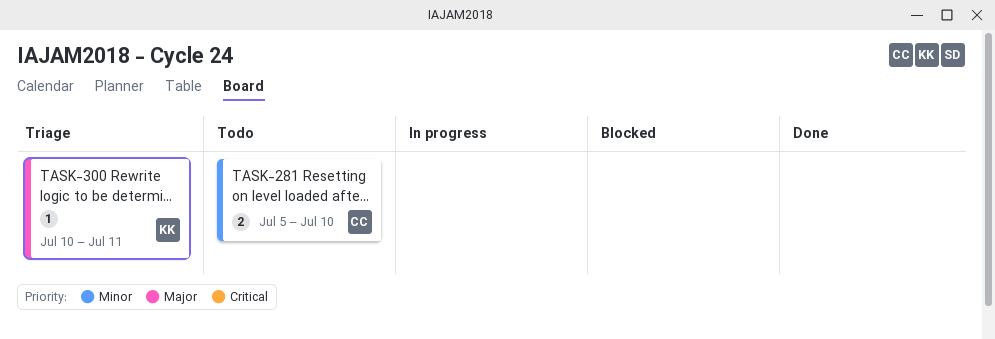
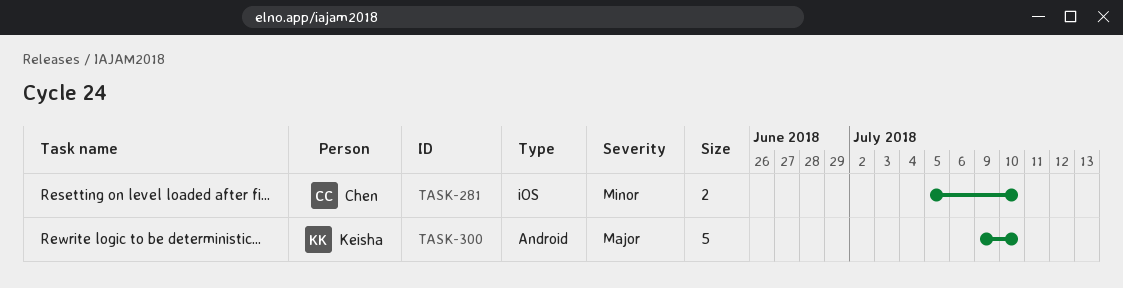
TASK-300, estimate: 1 -> 5
TASK-300, start: Jul 10 -> Jul 9
TASK-300, due: Jul 11 -> Jul 10

